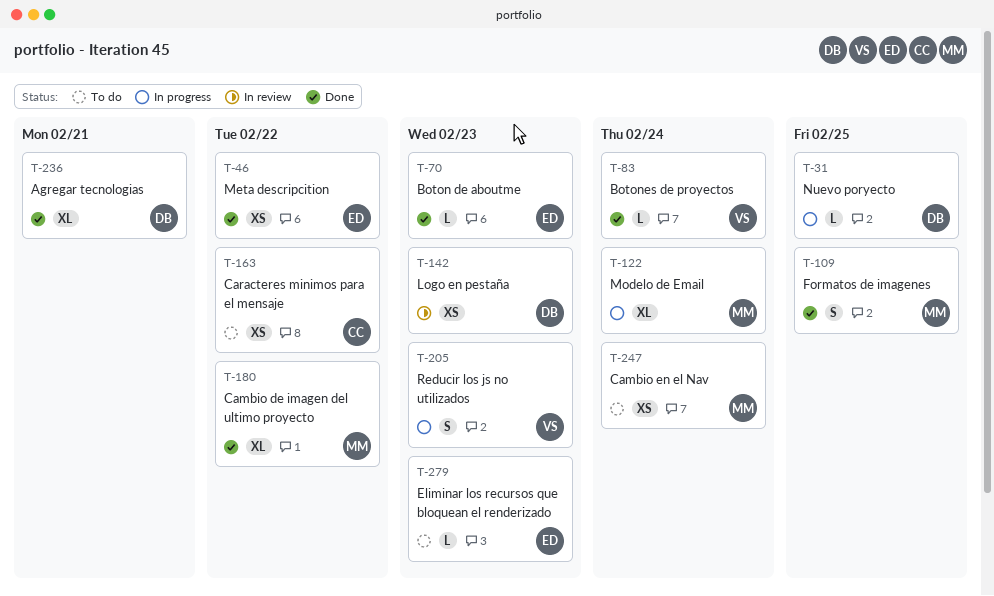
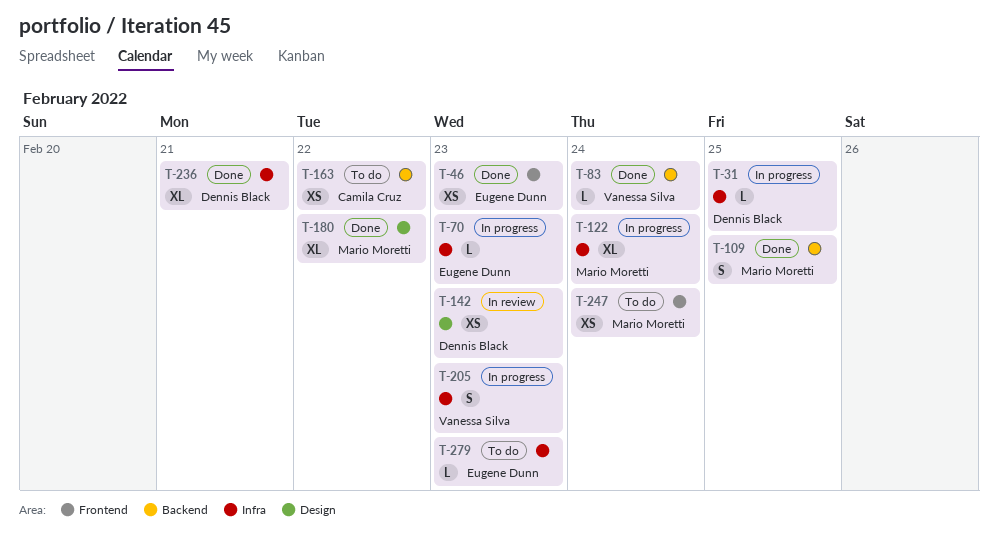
T-46, due: Feb 22 -> Feb 23
T-70, status: Done -> In progress

